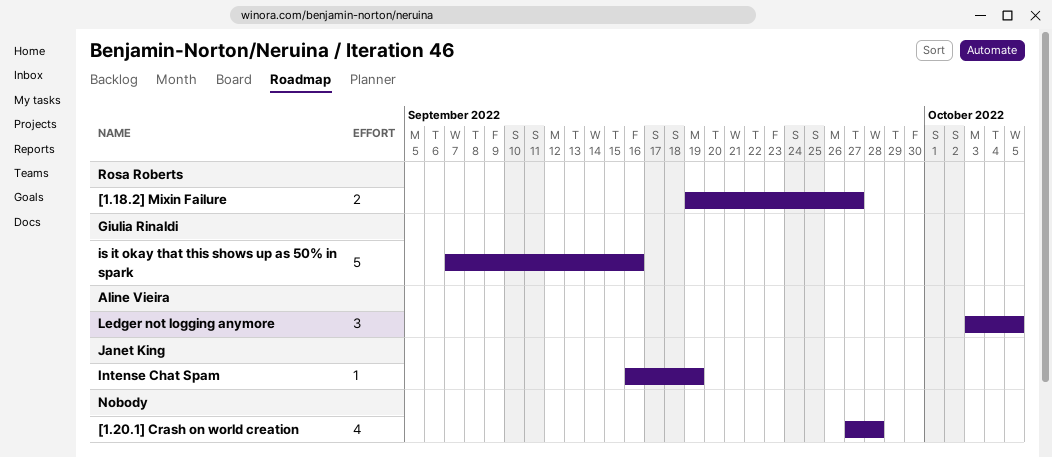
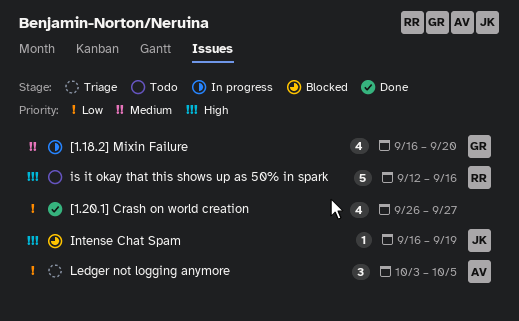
[1.18.2] Mixin Failure, owner: Rosa Roberts -> Giulia Rinaldi
[1.18.2] Mixin Failure, estimate: 2 -> 4
[1.18.2] Mixin Failure, start: Sep 19 -> Sep 16
[1.18.2] Mixin Failure, due: Sep 27 -> Sep 20
[1.20.1] Crash on world creation, start: Sep 27 -> Sep 26
[1.20.1] Crash on world creation, due: Sep 28 -> Sep 27
is it okay that this shows up as 50% in spark, owner: Giulia Rinaldi -> Rosa Roberts
is it okay that this shows up as 50% in spark, start: Sep 7 -> Sep 12

